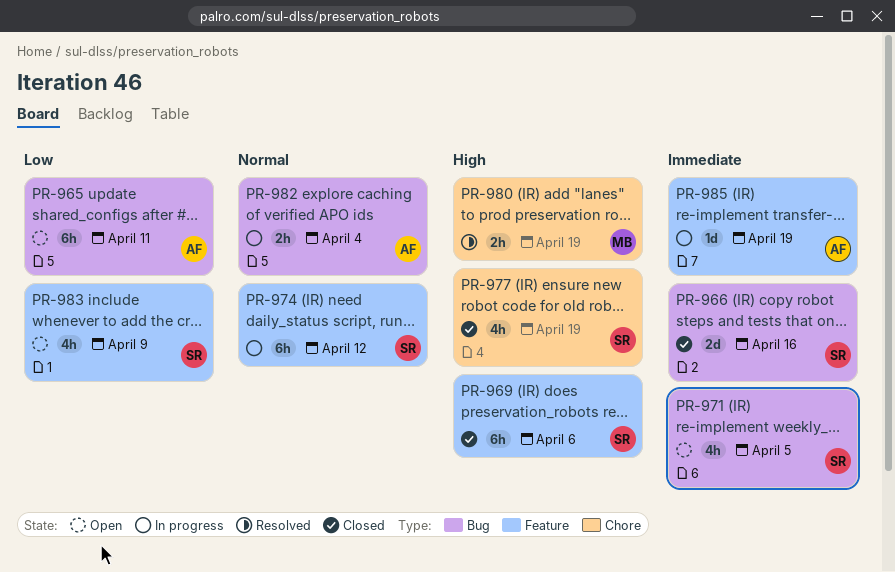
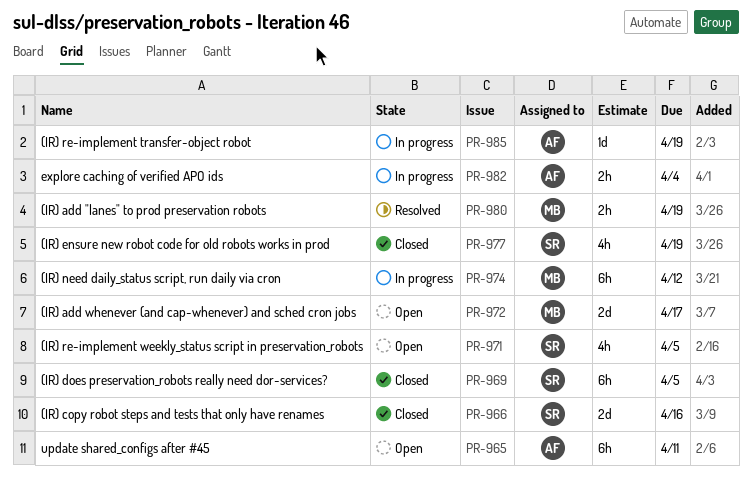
PR-969, due: Apr 6 -> Apr 5
PR-972: none -> present
PR-974, owner: SR -> MB
PR-983: present -> none

